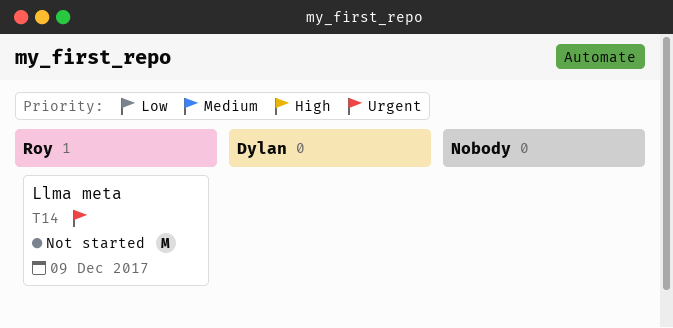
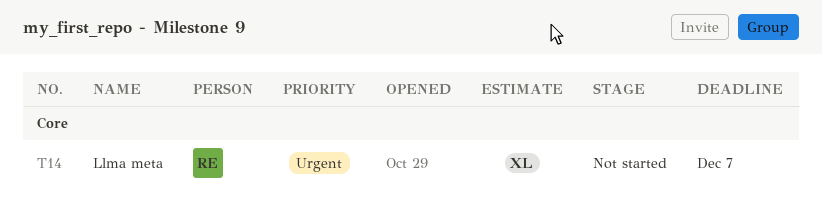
T14, estimate: M -> XL
T14, due: Dec 9 -> Dec 7

